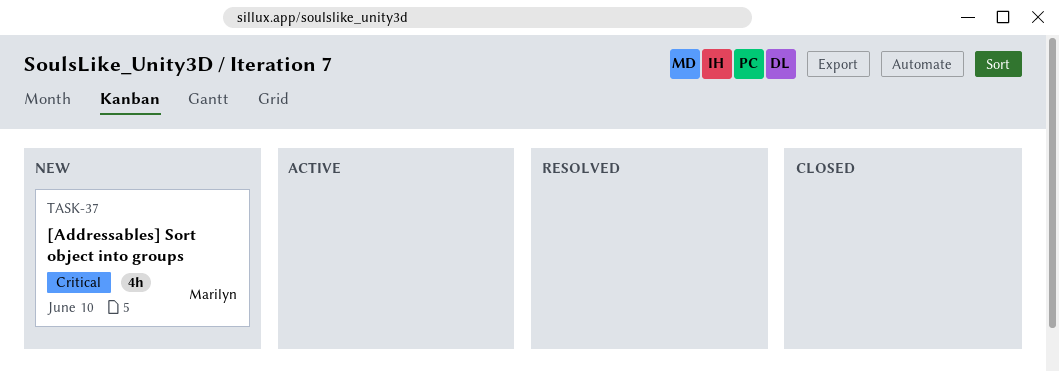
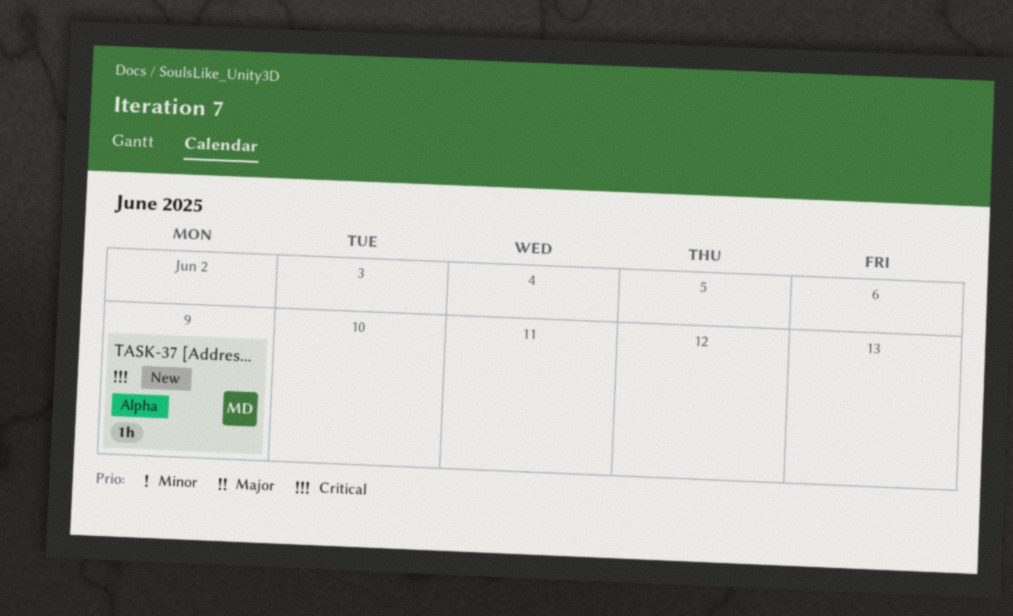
TASK-37, estimate: 4h -> 1h
TASK-37, due: Jun 10 -> Jun 9

